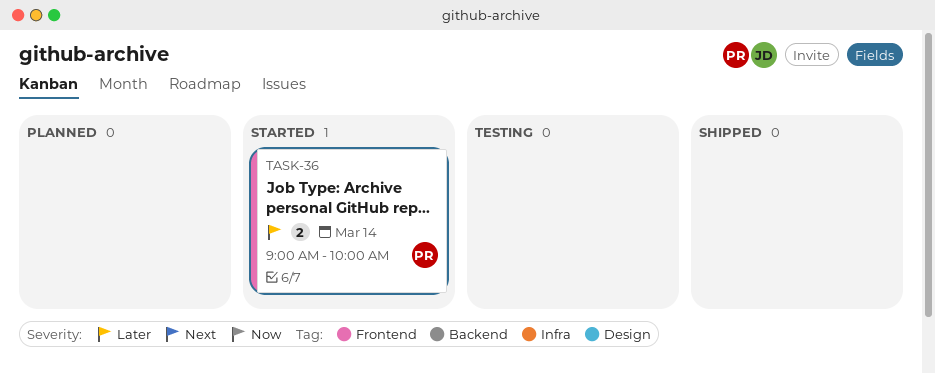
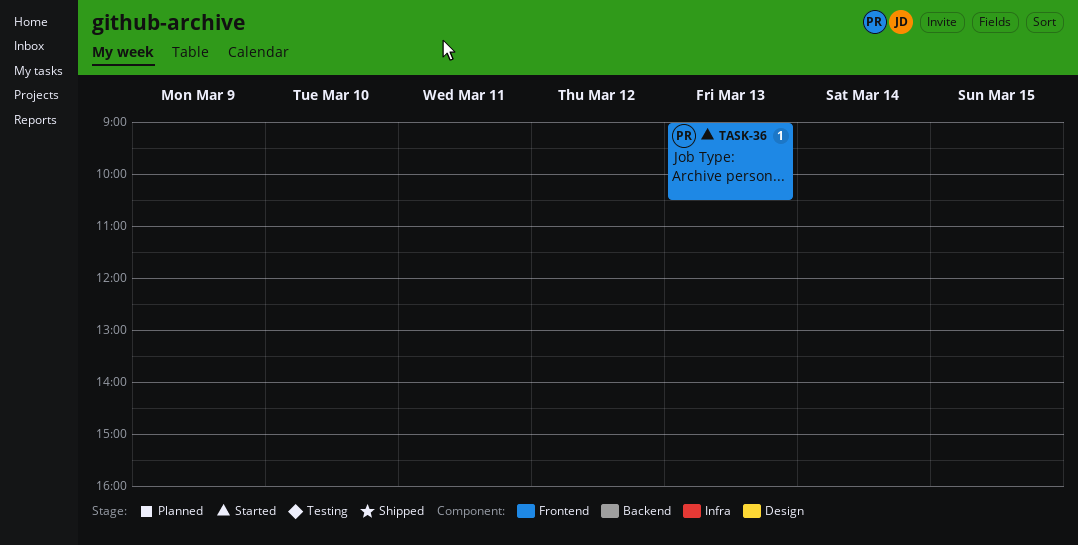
TASK-36, estimate: 2 -> 1
TASK-36, day: Mar 14 -> Mar 13
TASK-36, ends: 10:00 -> 10:30

